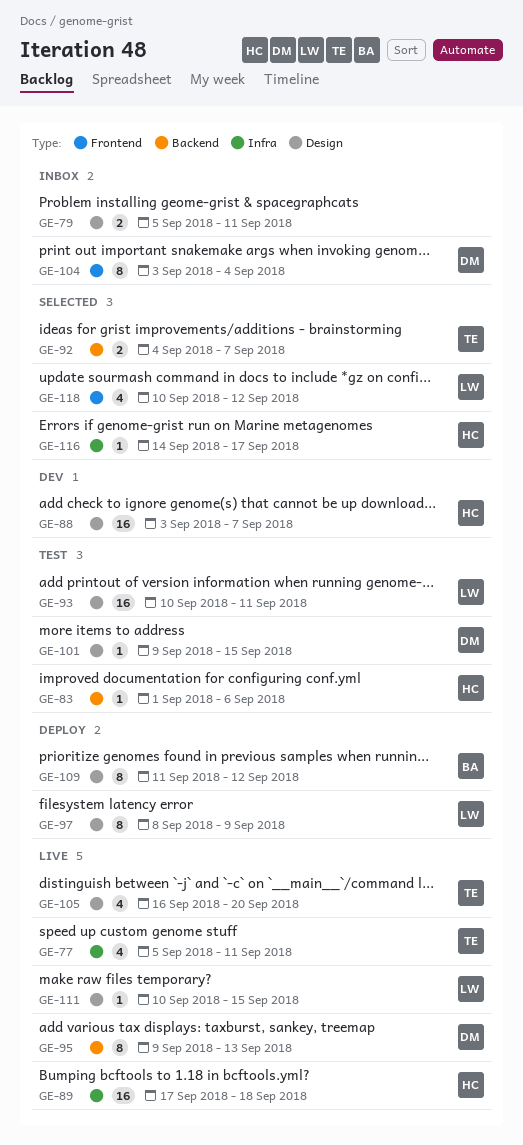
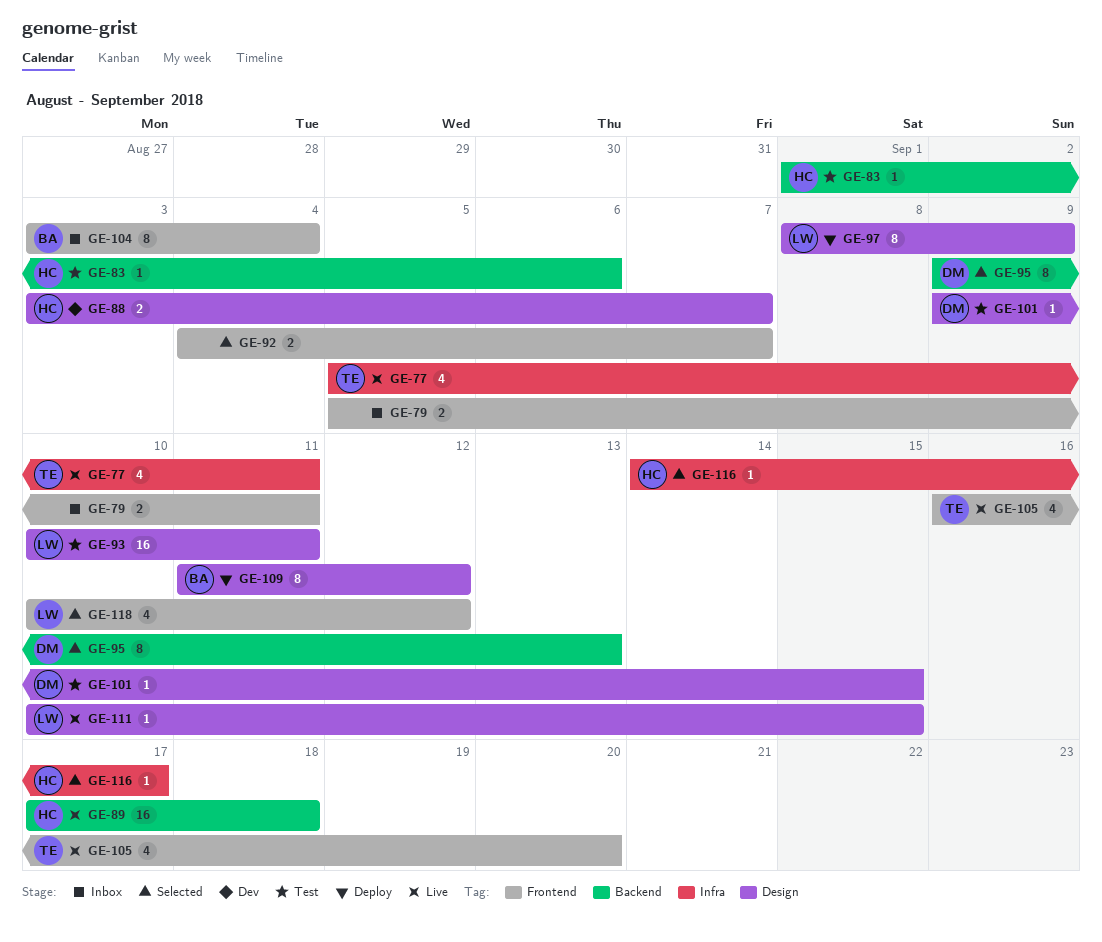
GE-79, label: Design -> Frontend
GE-88, estimate: 16 -> 2
GE-89, label: Infra -> Backend
GE-92, owner: TE -> none
GE-92, label: Backend -> Frontend
GE-95, status: Live -> Selected
GE-104, owner: DM -> BA
GE-105, label: Design -> Frontend

